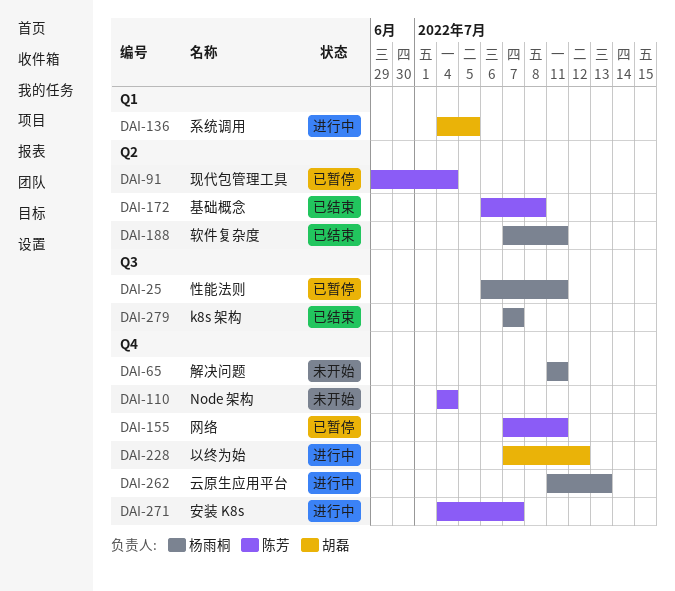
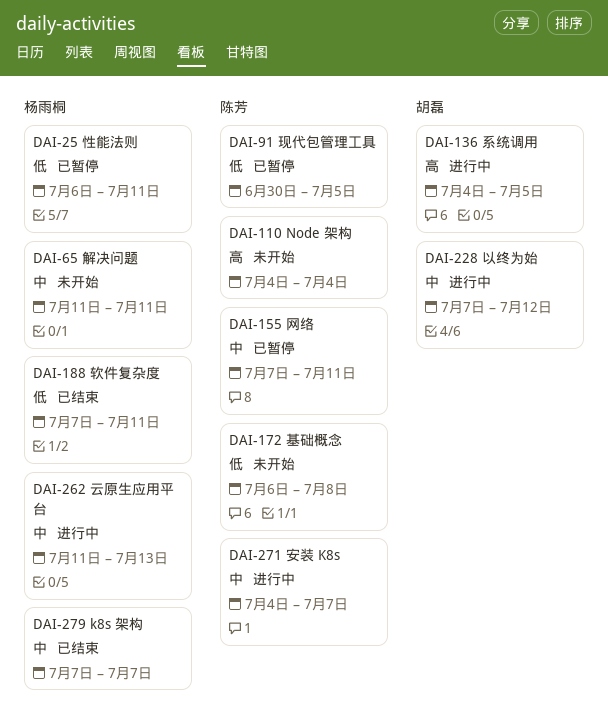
DAI-91, start: Jun 29 -> Jun 30
DAI-91, due: Jul 4 -> Jul 5
DAI-172, status: 已结束 -> 未开始

